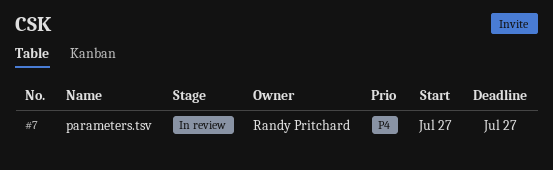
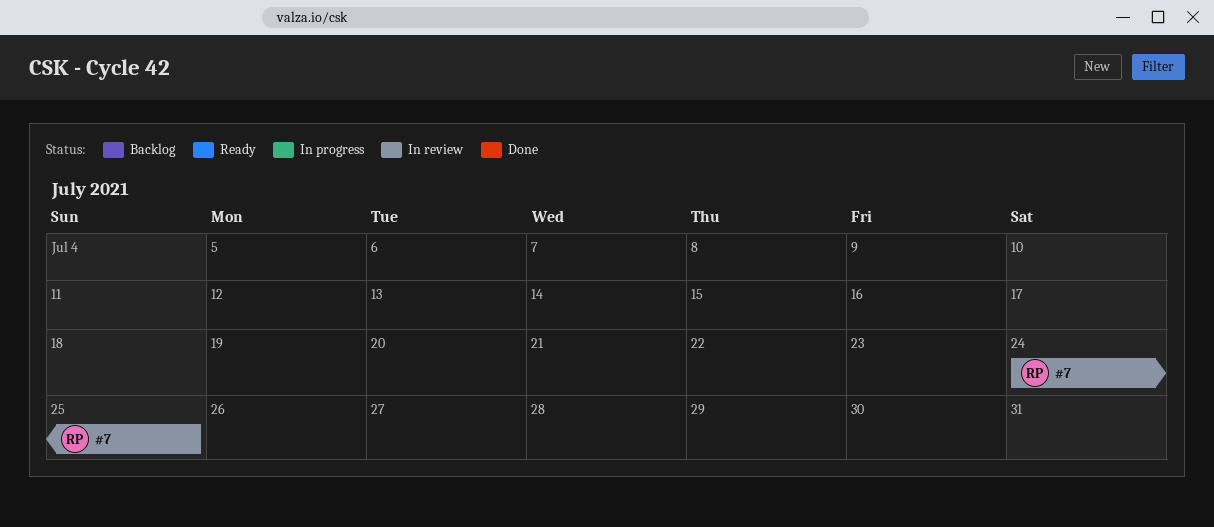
#7, start: Jul 27 -> Jul 24
#7, due: Jul 27 -> Jul 25

